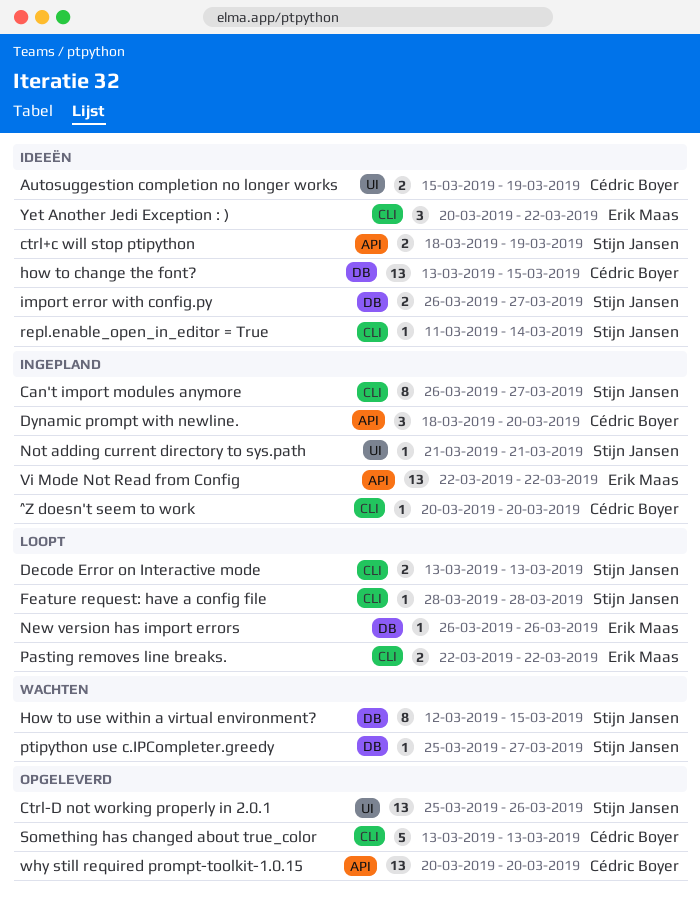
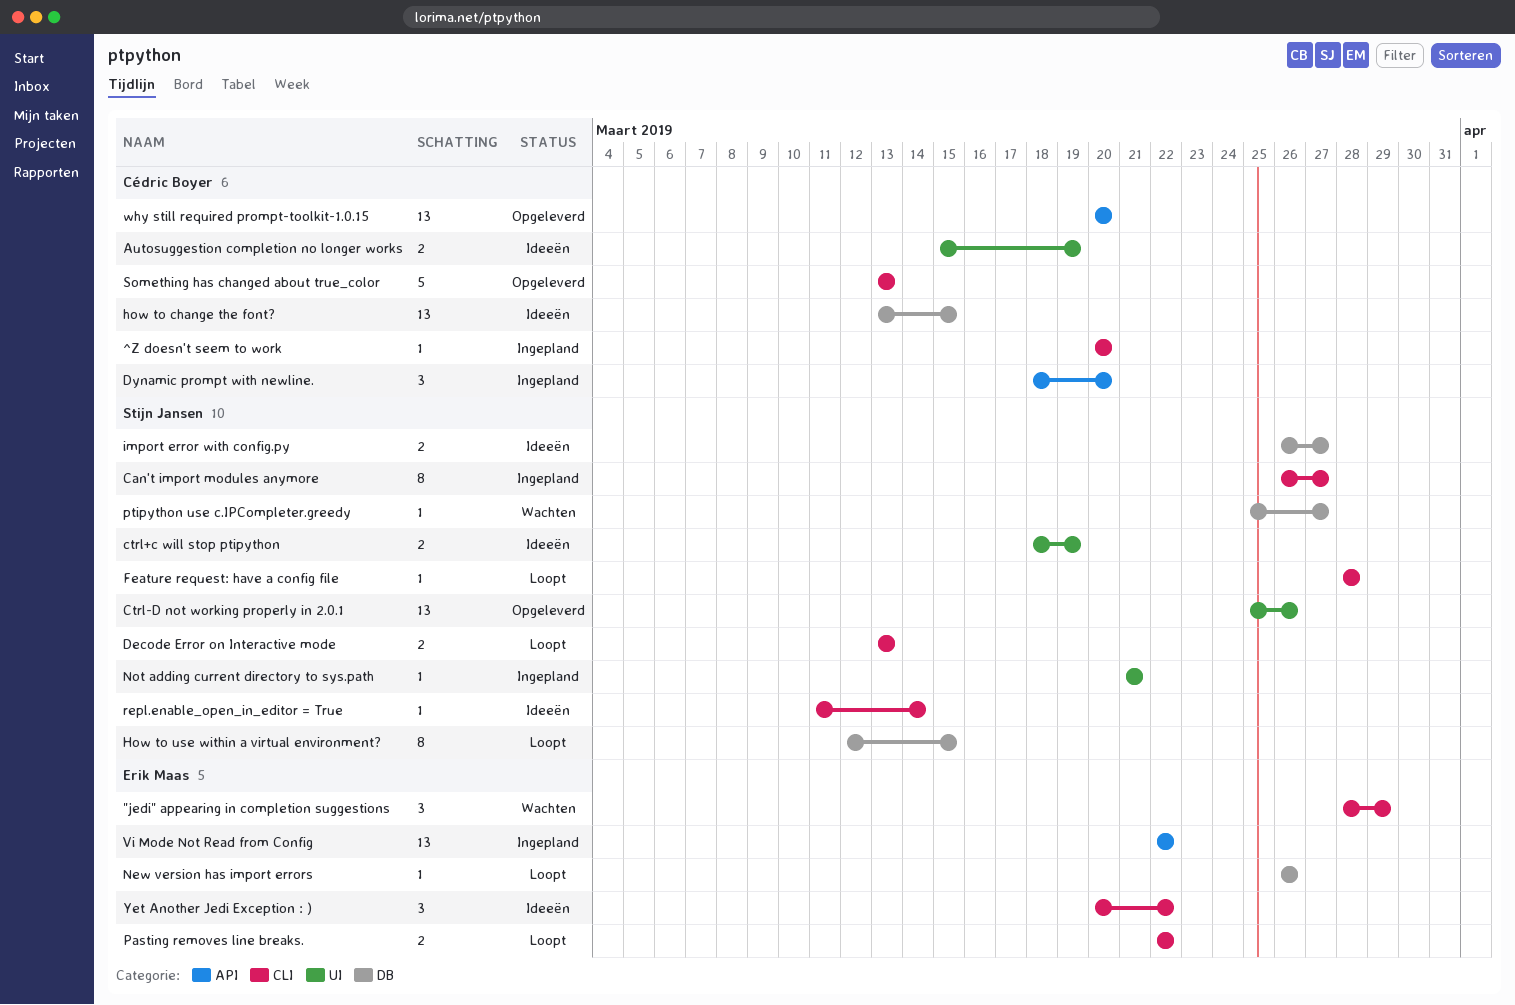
"jedi" appearing in completion suggestions: none -> present
ctrl+c will stop ptipython, label: API -> UI
How to use within a virtual environment?, status: Wachten -> Loopt

